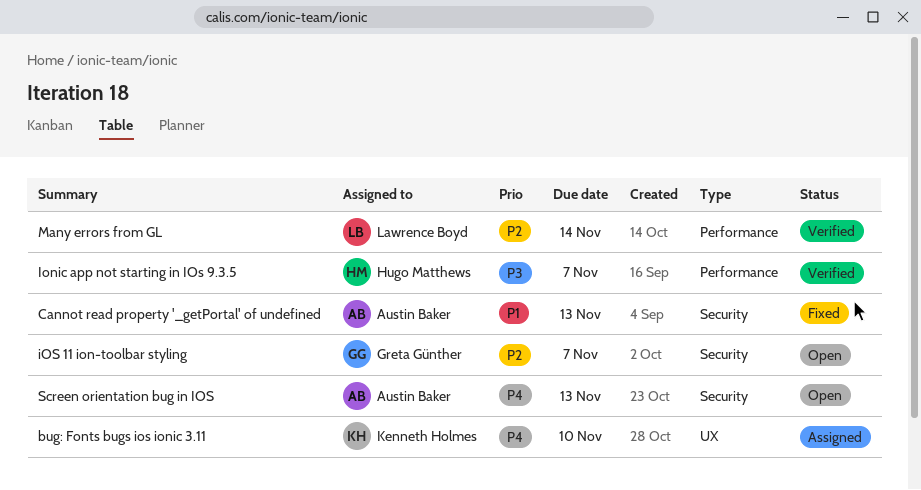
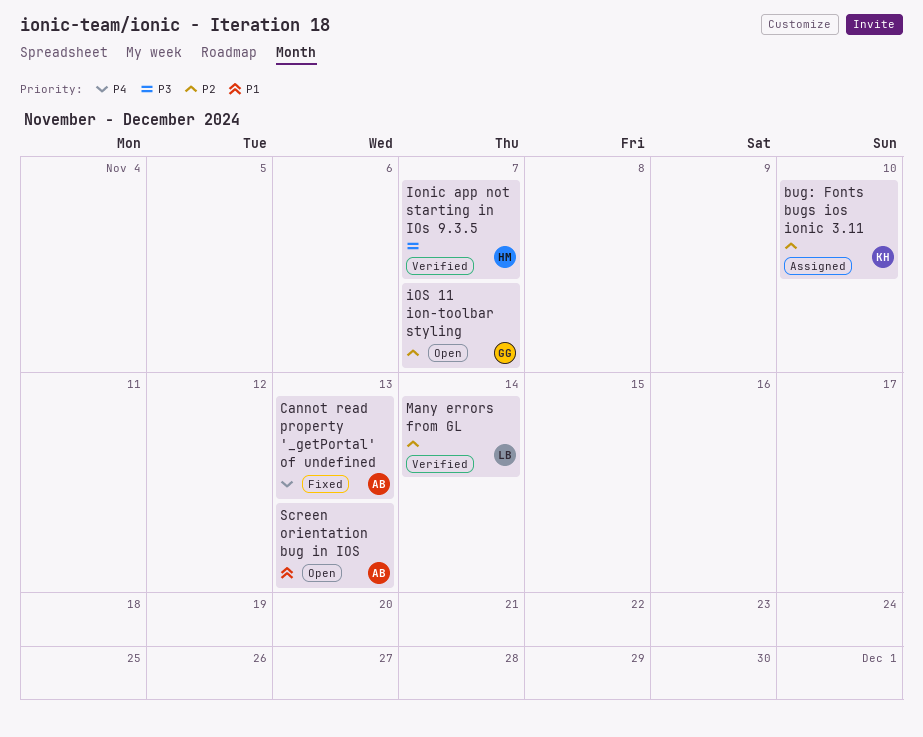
bug: Fonts bugs ios ionic 3.11, priority: P4 -> P2
Cannot read property '_getPortal' of undefined, priority: P1 -> P4
Screen orientation bug in IOS, priority: P4 -> P1

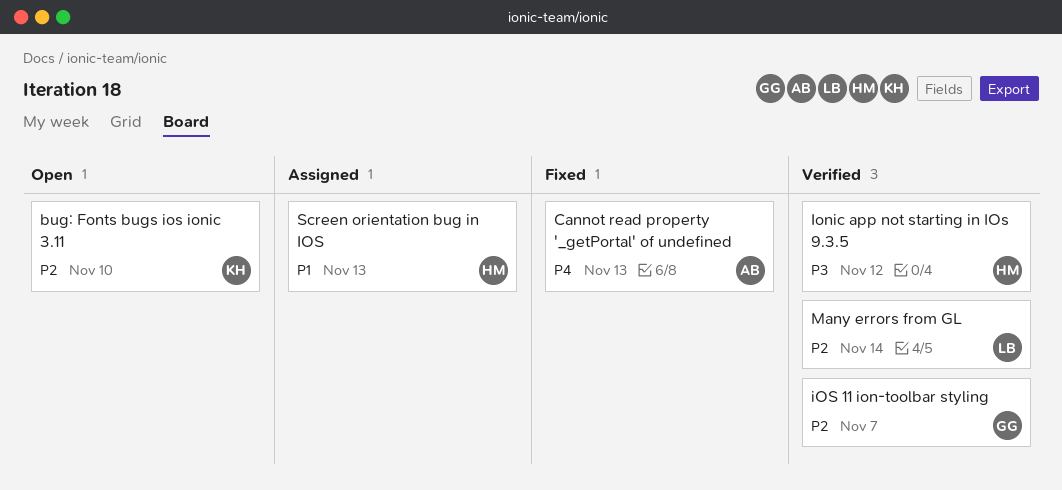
bug: Fonts bugs ios ionic 3.11, status: Assigned -> Open
Ionic app not starting in IOs 9.3.5, due: Nov 7 -> Nov 12
iOS 11 ion-toolbar styling, status: Open -> Verified
Screen orientation bug in IOS, status: Open -> Assigned
Screen orientation bug in IOS, owner: AB -> HM

